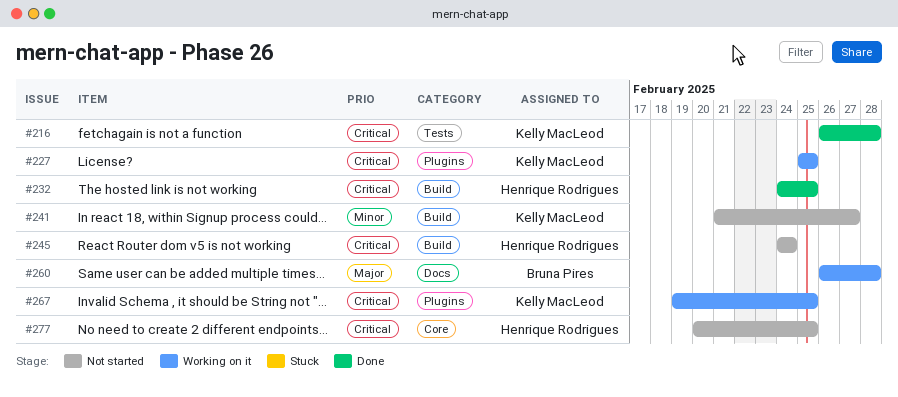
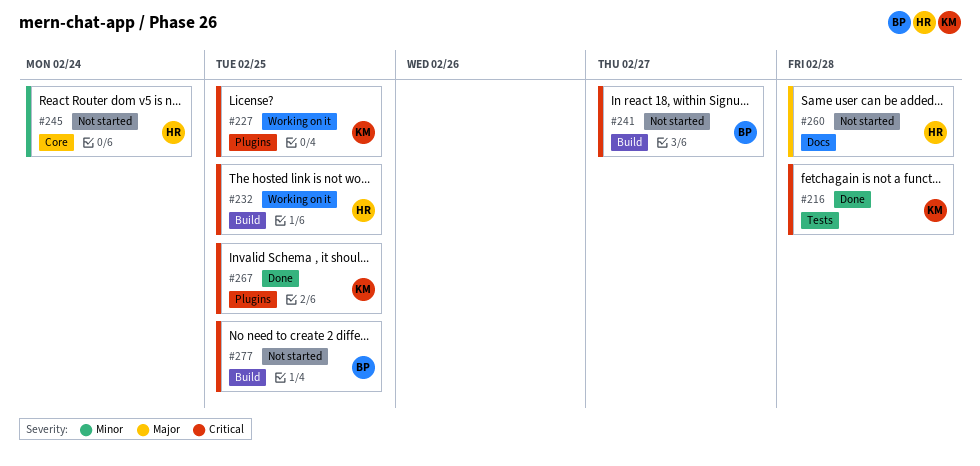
#232, status: Done -> Working on it
#241, owner: Kelly MacLeod -> Bruna Pires
#241, priority: Minor -> Critical
#245, priority: Critical -> Minor
#245, label: Build -> Core
#260, status: Working on it -> Not started
#260, owner: Bruna Pires -> Henrique Rodrigues
#267, status: Working on it -> Done
#277, owner: Henrique Rodrigues -> Bruna Pires
#277, label: Core -> Build

